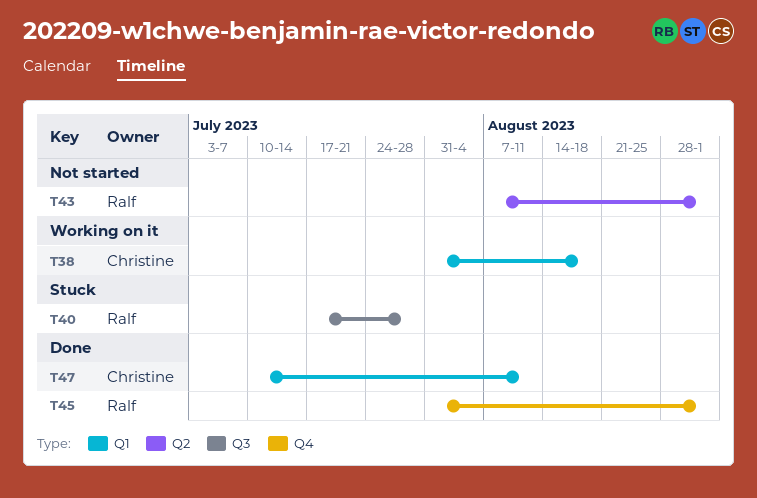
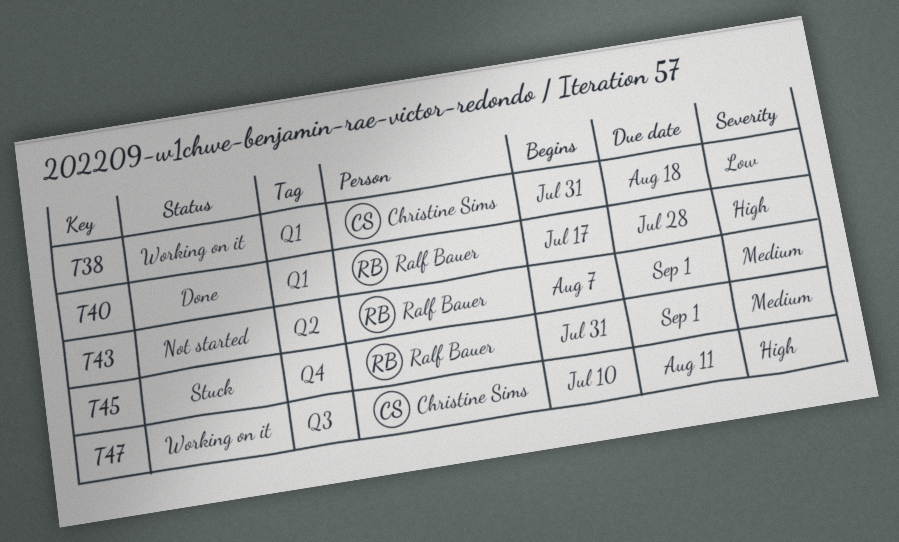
T40, status: Stuck -> Done
T40, label: Q3 -> Q1
T45, status: Done -> Stuck
T47, status: Done -> Working on it
T47, label: Q1 -> Q3

